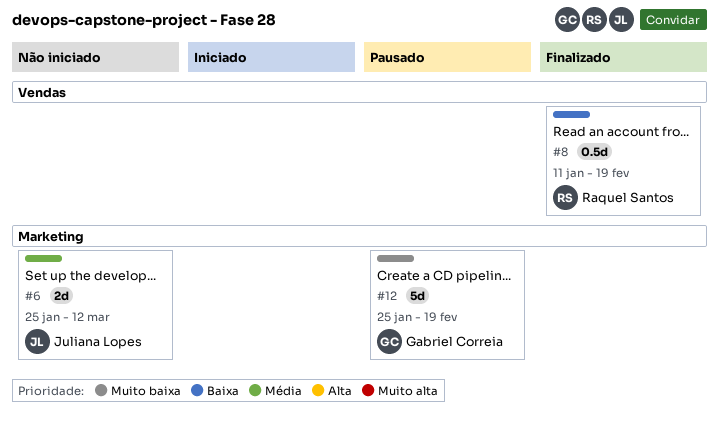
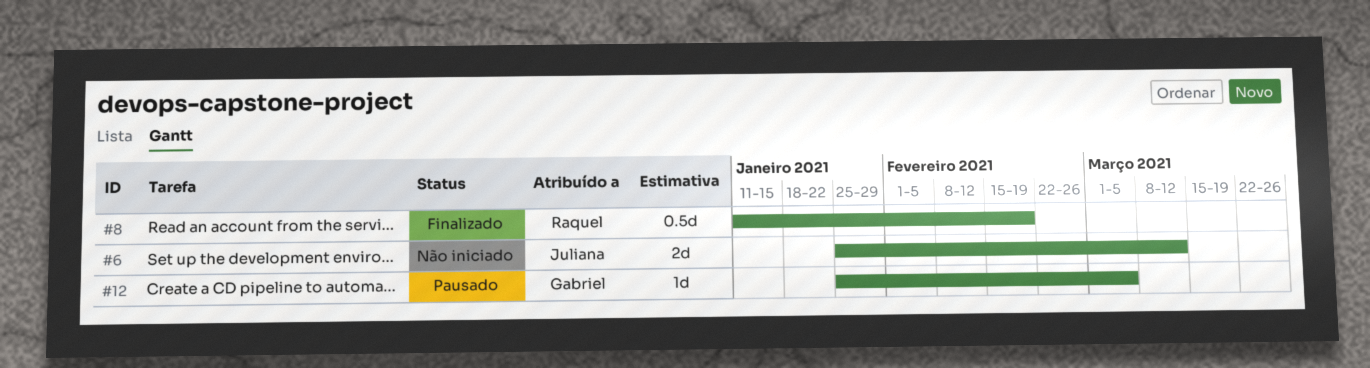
#12, estimate: 5d -> 1d
#12, due: Feb 19 -> Mar 5

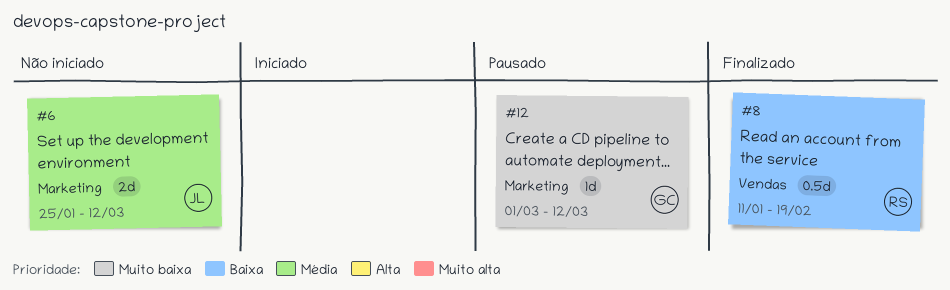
#12, start: Jan 25 -> Mar 1
#12, due: Mar 5 -> Mar 12

